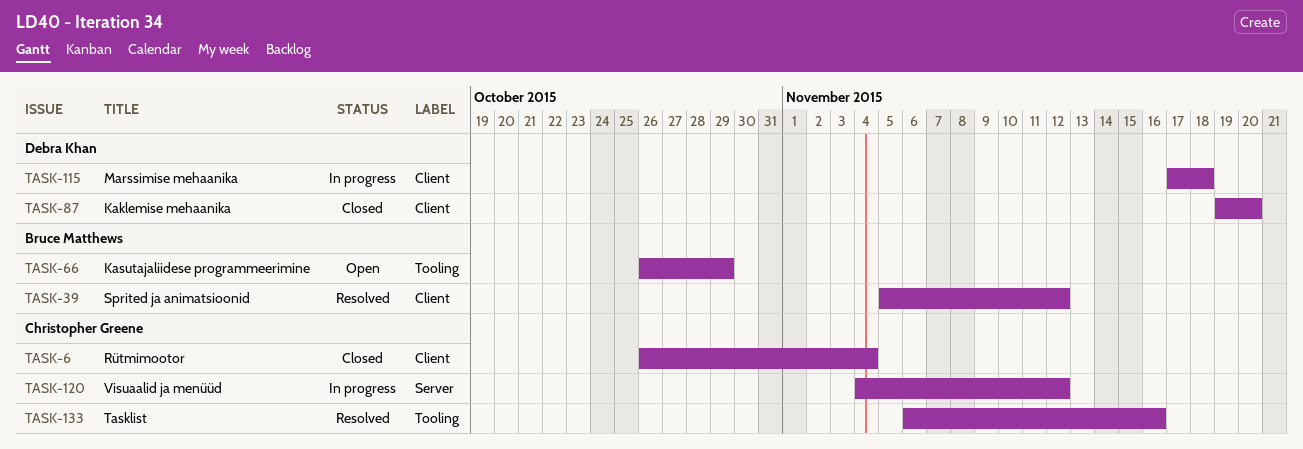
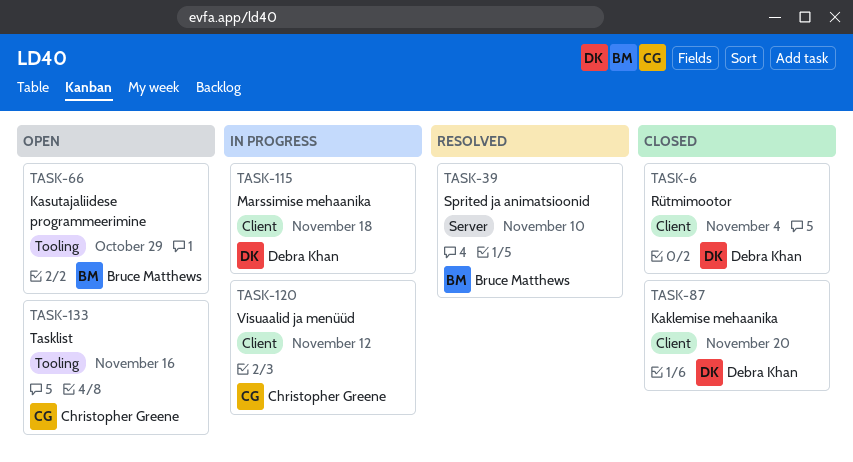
TASK-6, owner: Christopher Greene -> Debra Khan
TASK-39, label: Client -> Server
TASK-39, due: Nov 12 -> Nov 10
TASK-120, label: Server -> Client
TASK-133, status: Resolved -> Open

